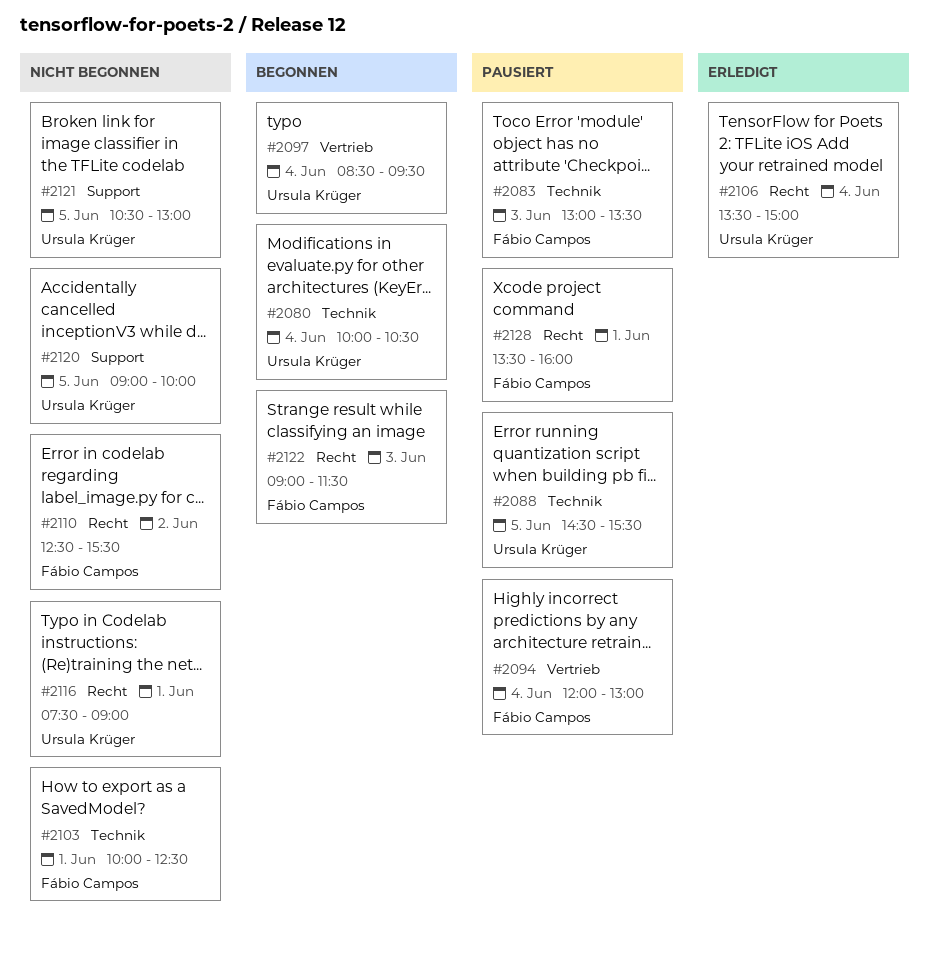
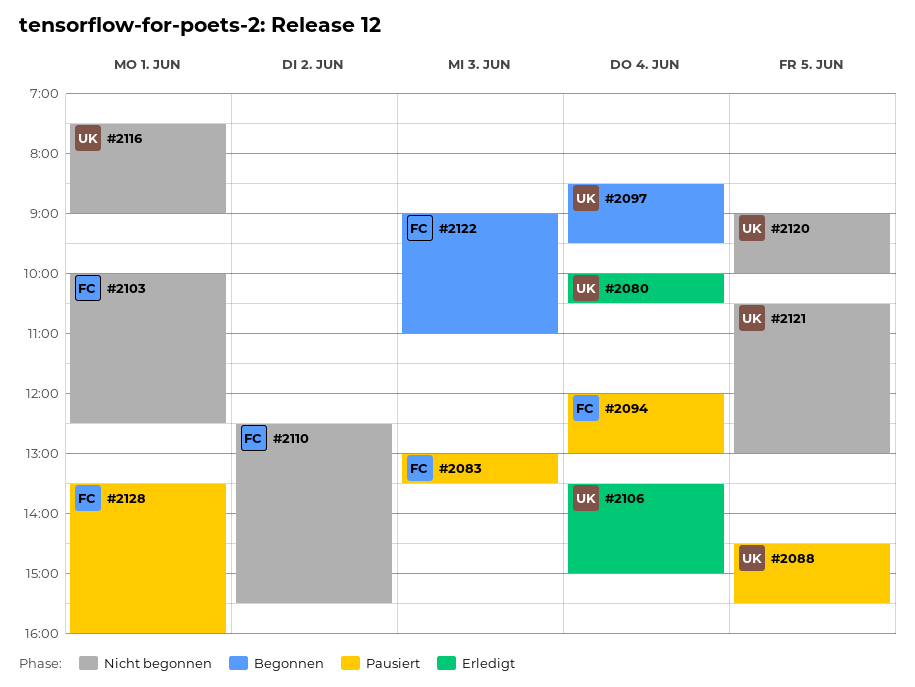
#2080, status: Begonnen -> Erledigt
#2122, ends: 11:30 -> 11:00

